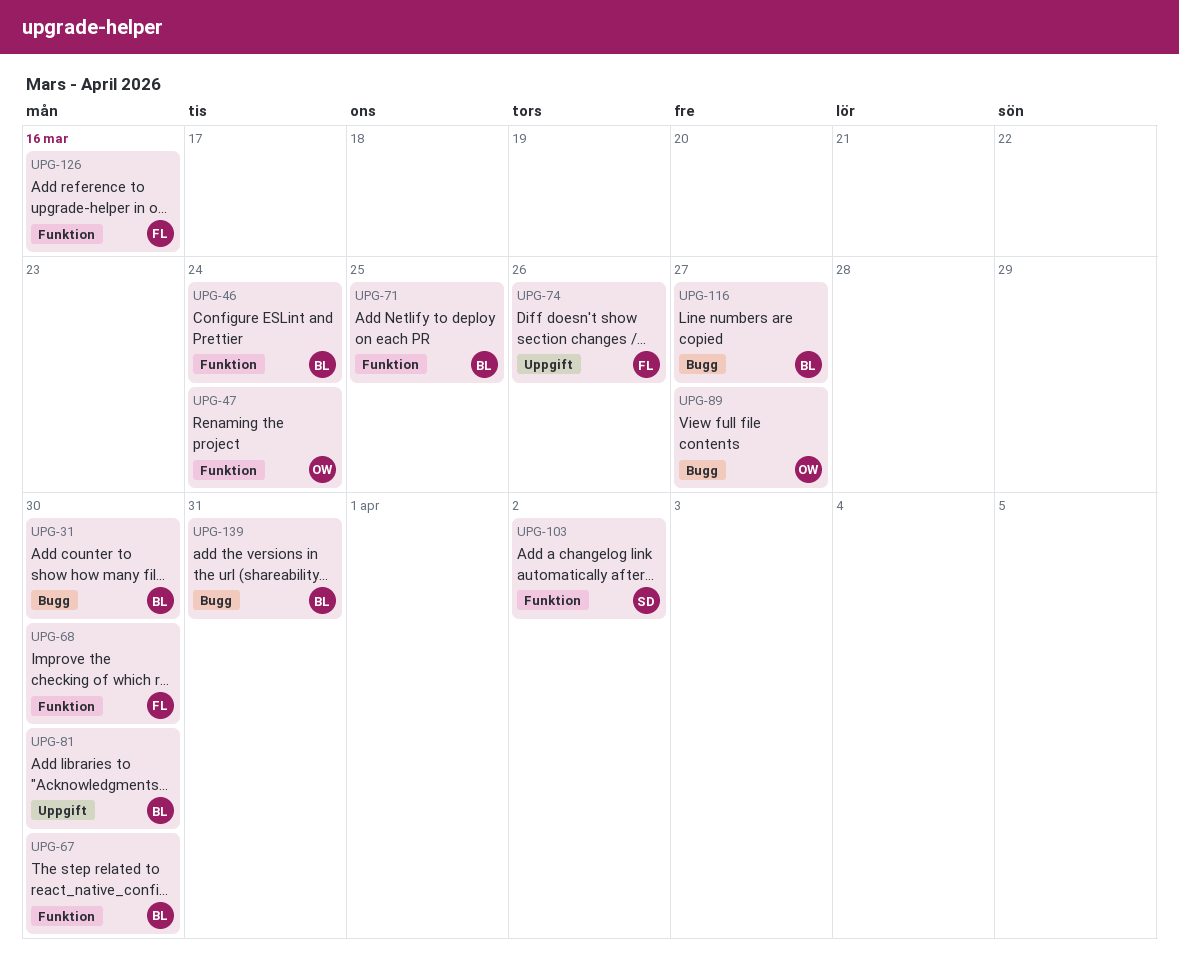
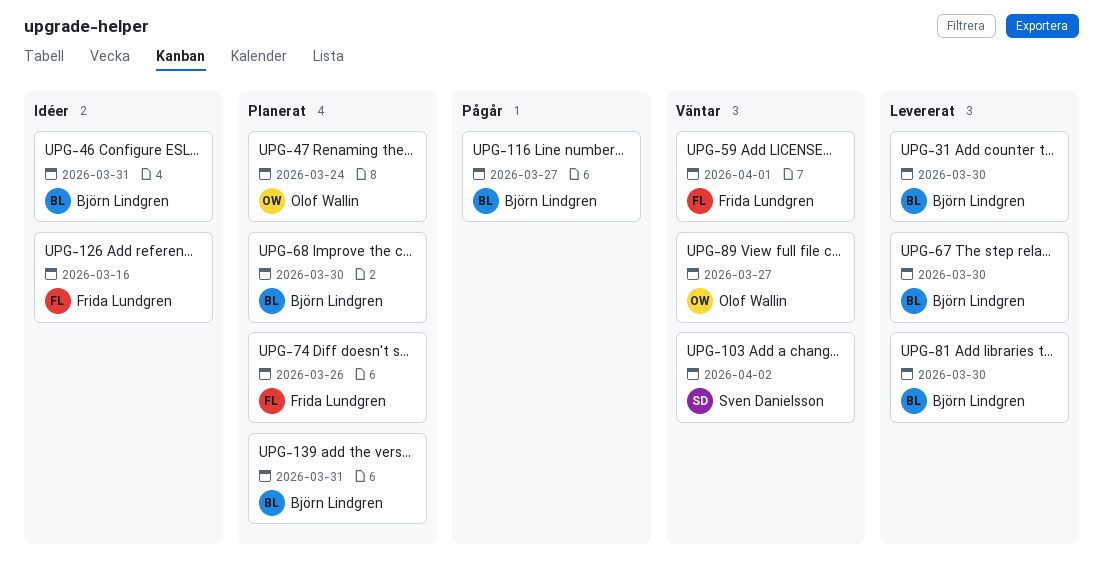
UPG-46, due: Mar 24 -> Mar 31
UPG-59: none -> present
UPG-68, owner: Frida Lundgren -> Björn Lindgren
UPG-71: present -> none

